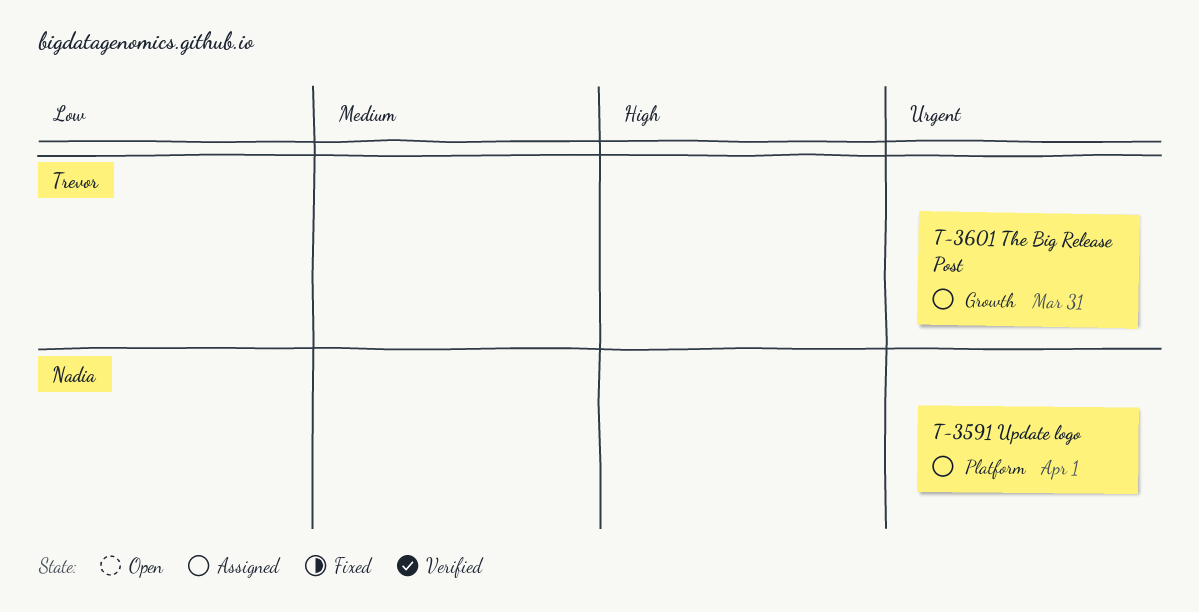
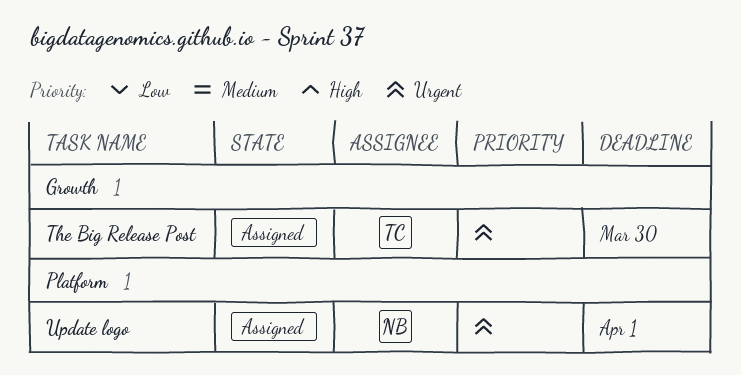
The Big Release Post, due: Mar 31 -> Mar 30

